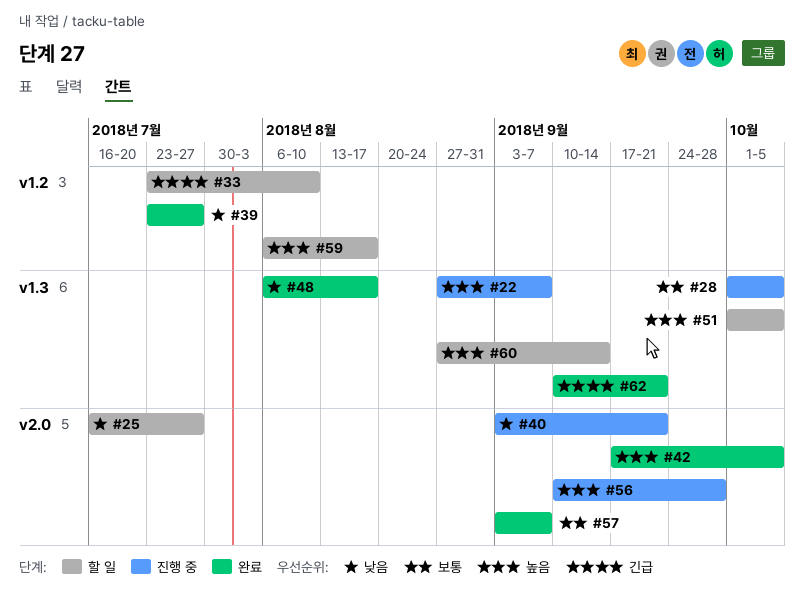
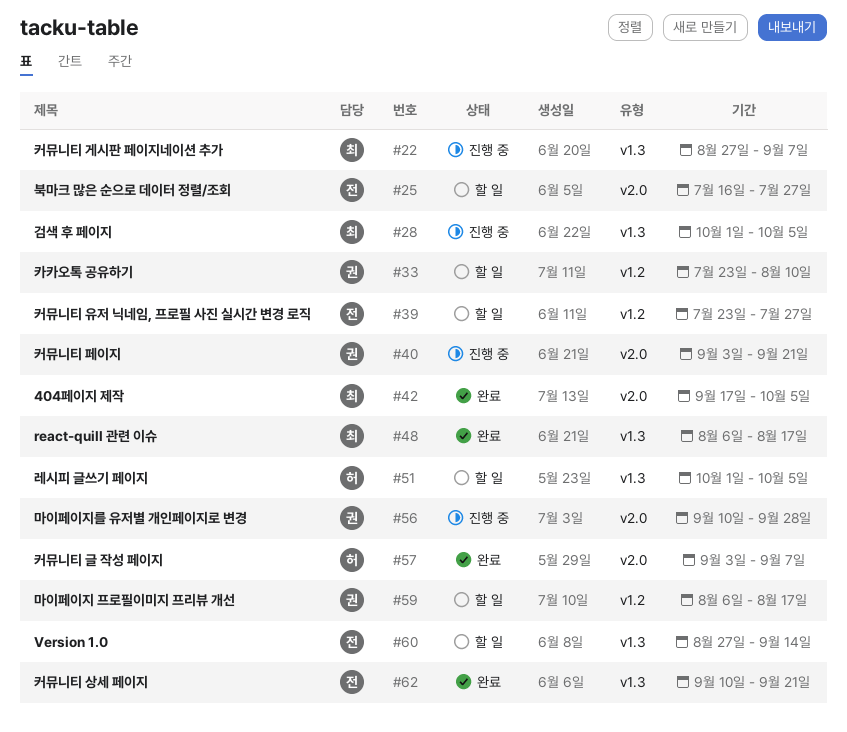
#39, status: 완료 -> 할 일

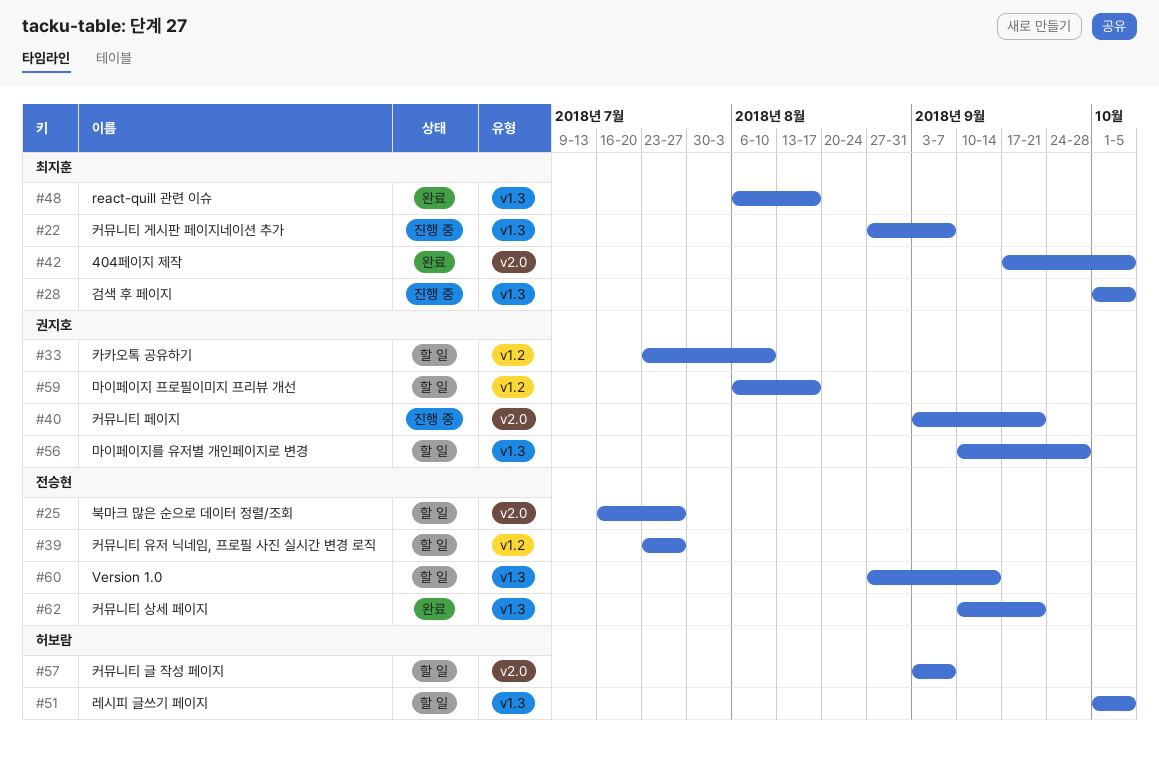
#56, status: 진행 중 -> 할 일
#56, label: v2.0 -> v1.3
#57, status: 완료 -> 할 일

